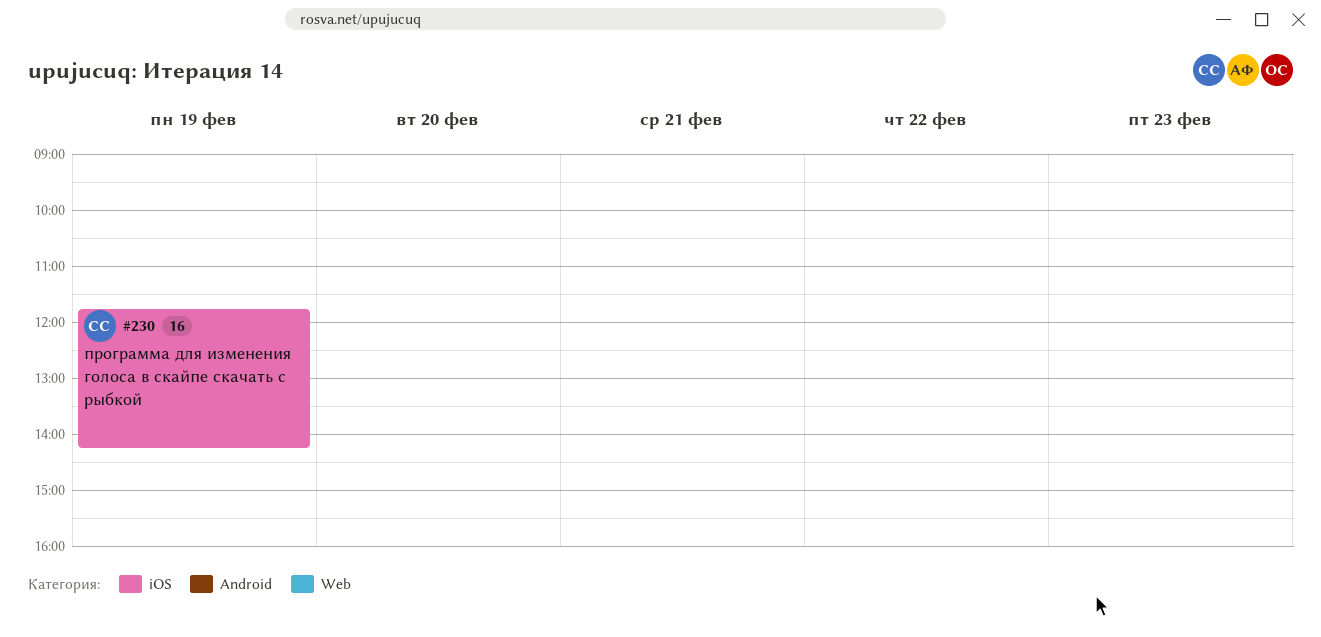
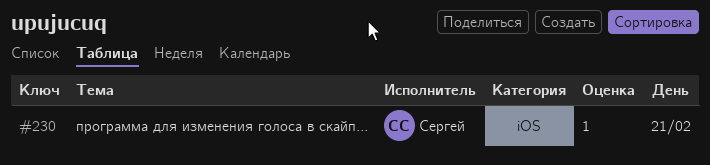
#230, estimate: 16 -> 1
#230, day: Feb 19 -> Feb 21

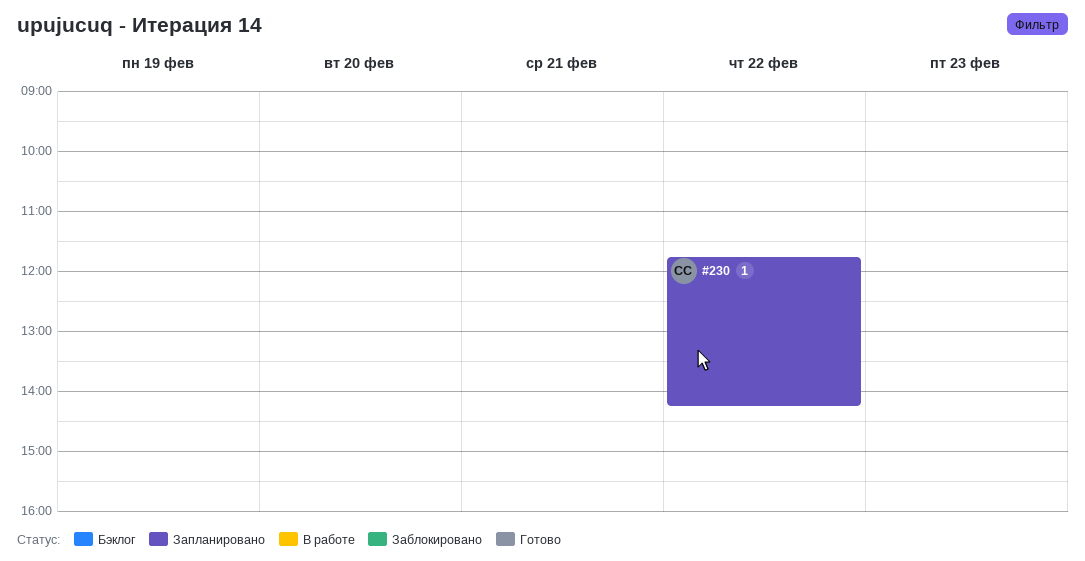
#230, day: Feb 21 -> Feb 22

